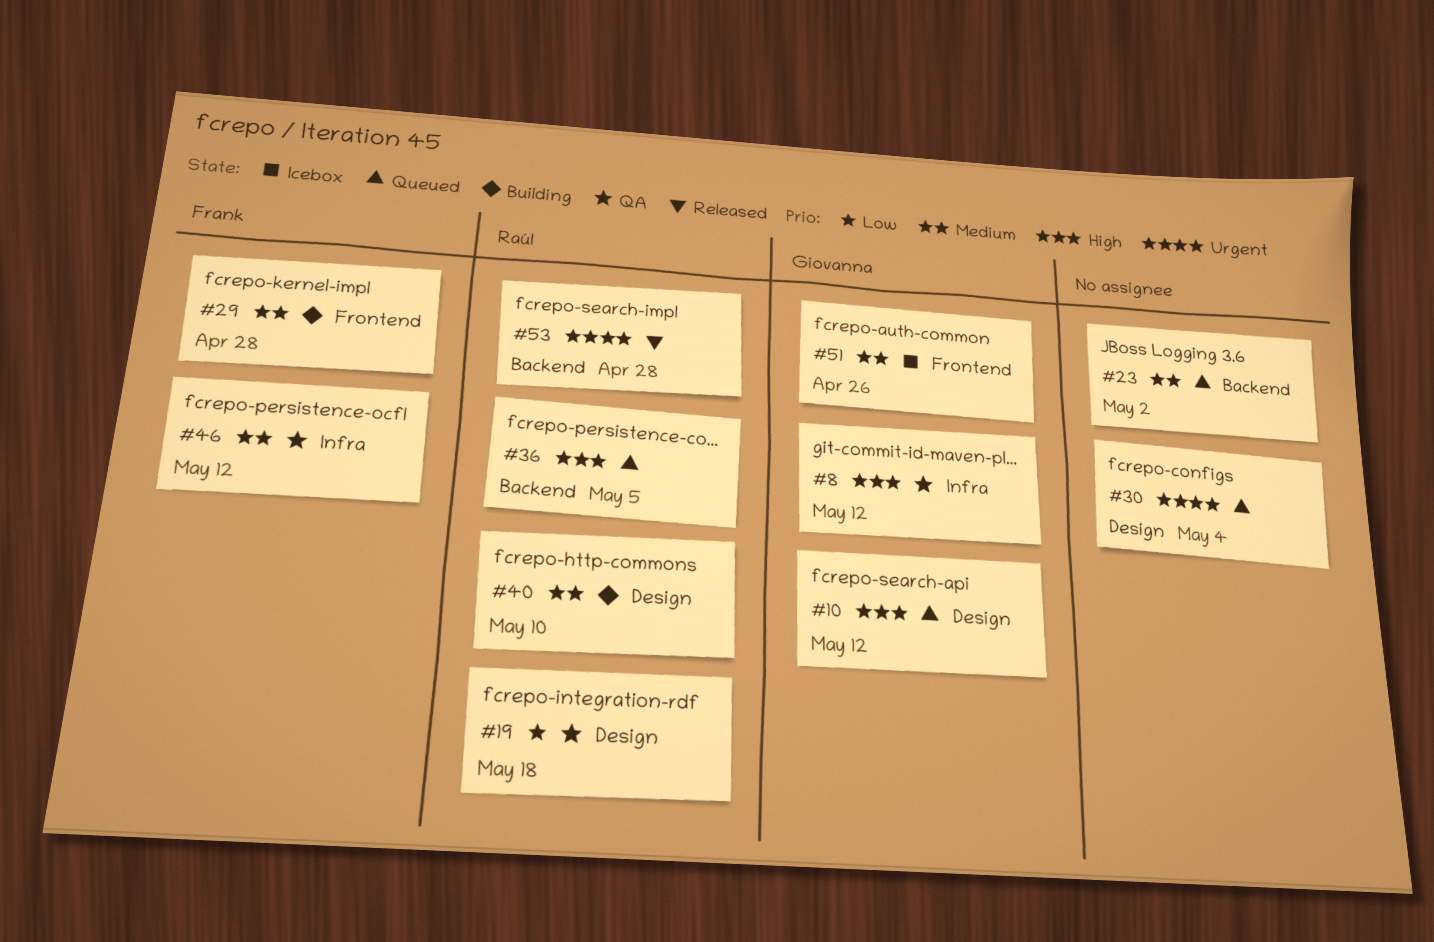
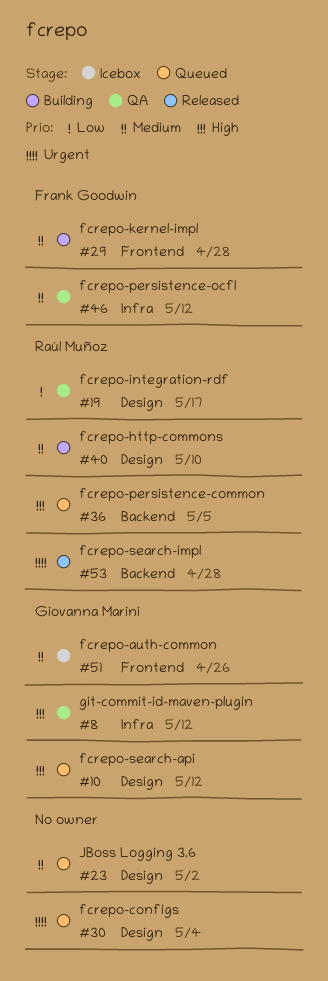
#19, due: May 18 -> May 17
#23, label: Backend -> Design

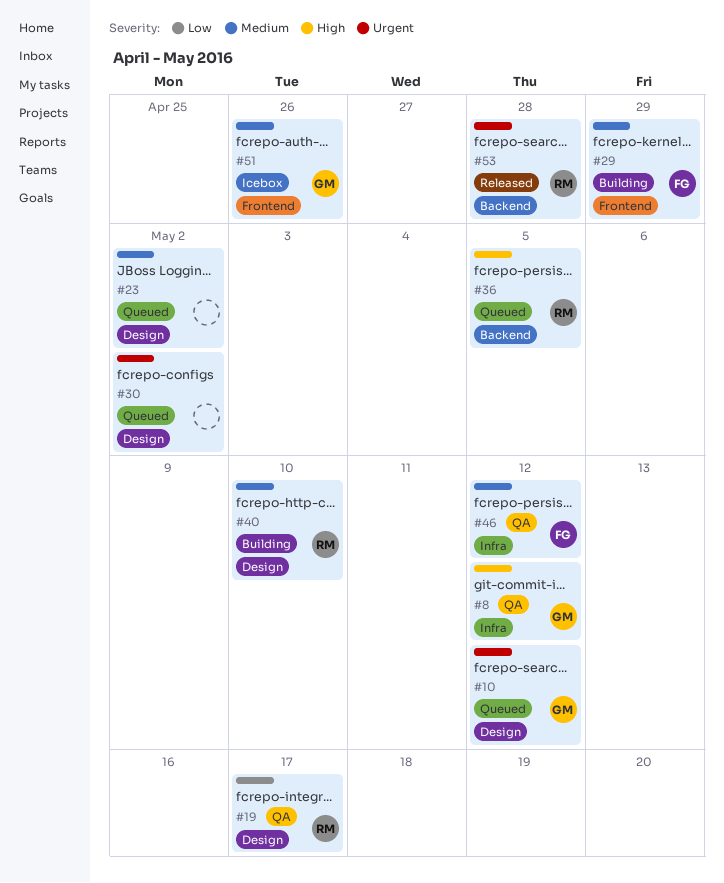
#10, priority: High -> Urgent
#29, due: Apr 28 -> Apr 29
#30, due: May 4 -> May 2

